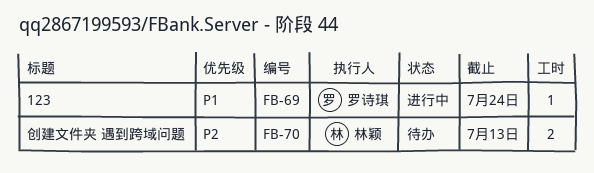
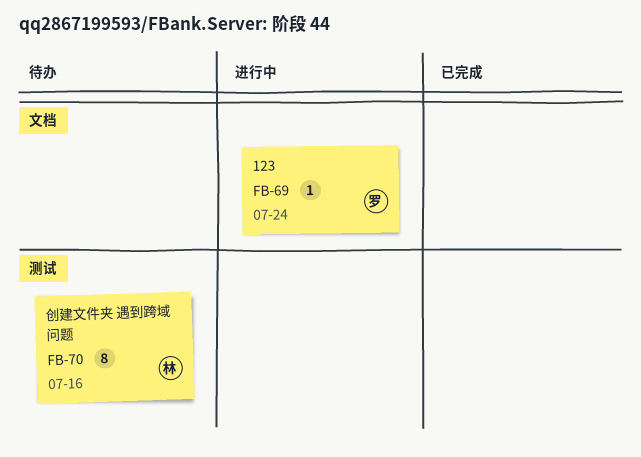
FB-70, estimate: 2 -> 8
FB-70, due: Jul 13 -> Jul 16

